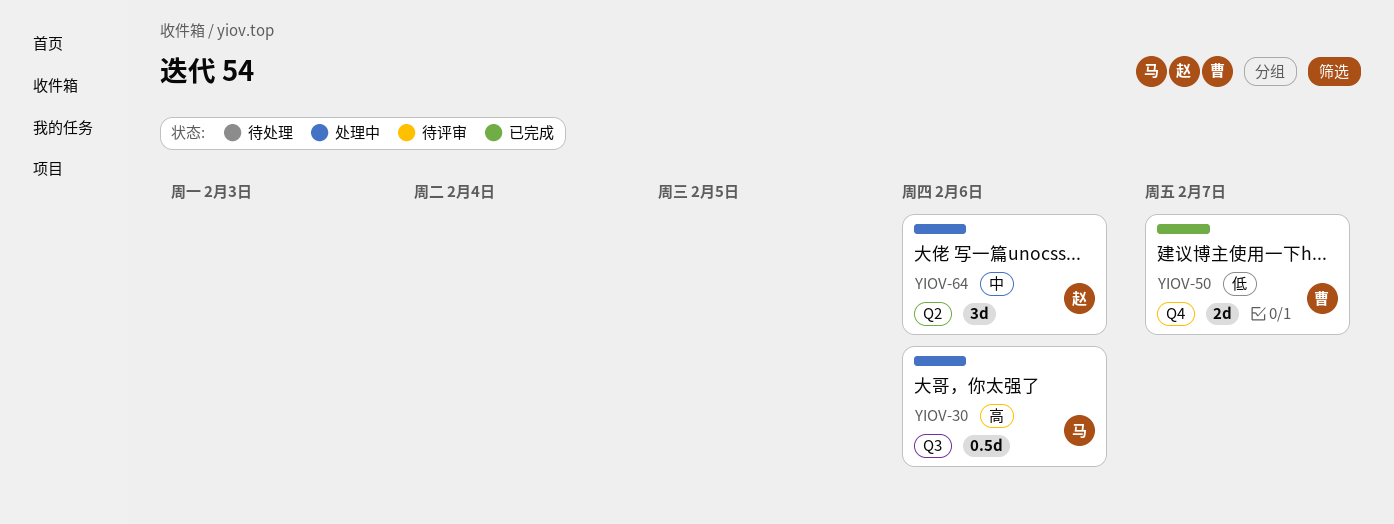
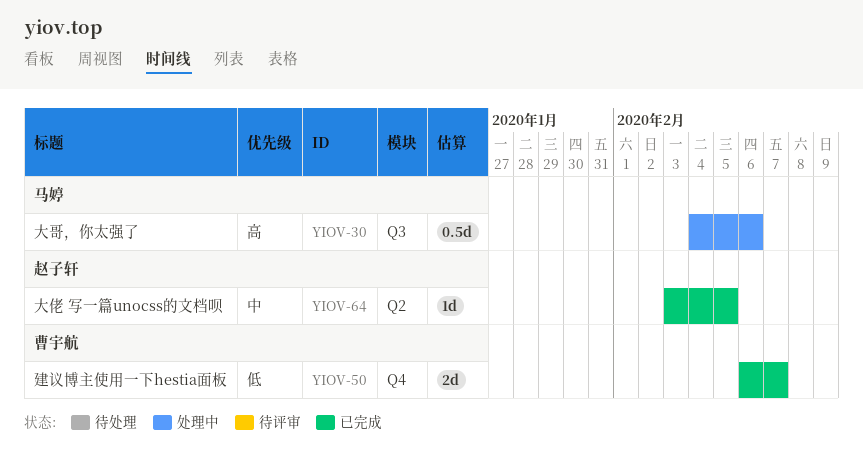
YIOV-64, status: 处理中 -> 已完成
YIOV-64, estimate: 3d -> 1d
YIOV-64, due: Feb 6 -> Feb 5

